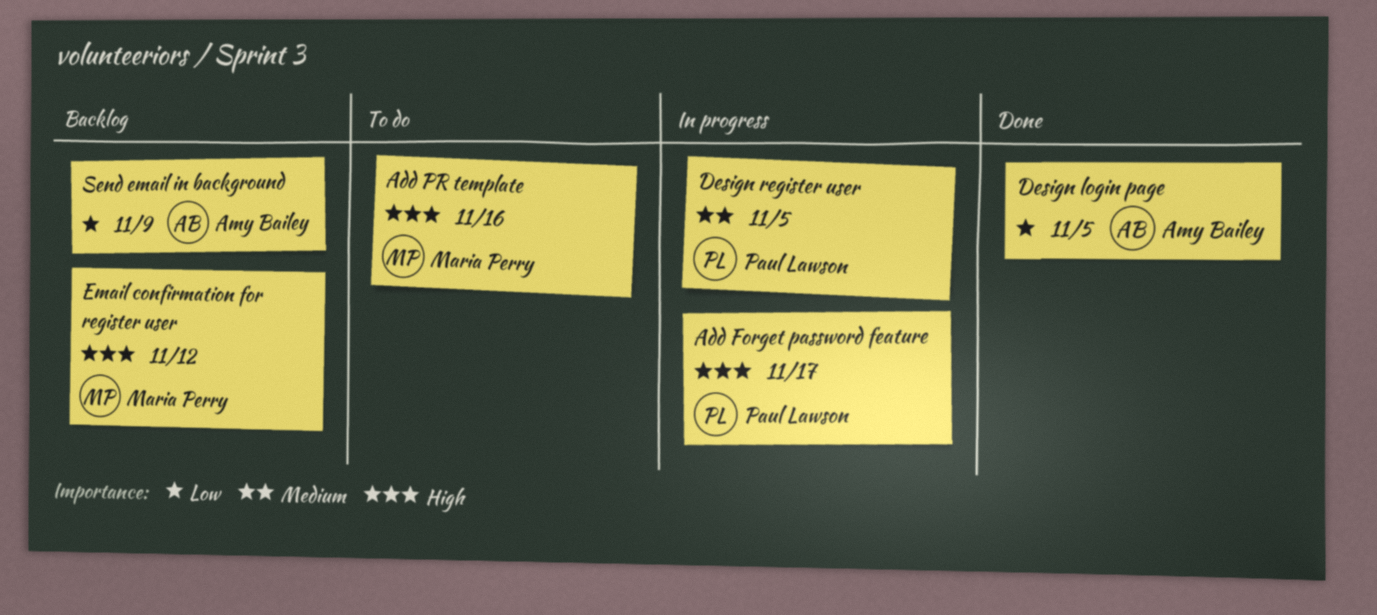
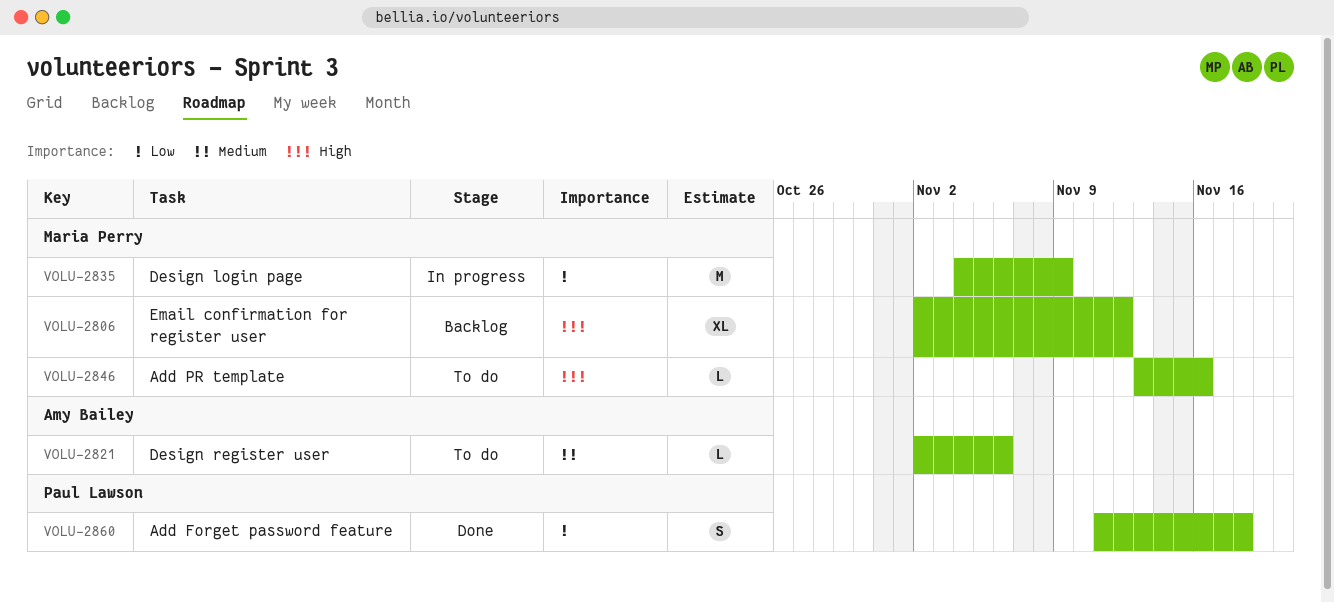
Add Forget password feature, status: In progress -> Done
Add Forget password feature, priority: High -> Low
Add Forget password feature, due: Nov 17 -> Nov 18
Design login page, status: Done -> In progress
Design login page, owner: Amy Bailey -> Maria Perry
Design login page, due: Nov 5 -> Nov 9
Design register user, status: In progress -> To do
Design register user, owner: Paul Lawson -> Amy Bailey
Design register user, due: Nov 5 -> Nov 6
Send email in background: present -> none

